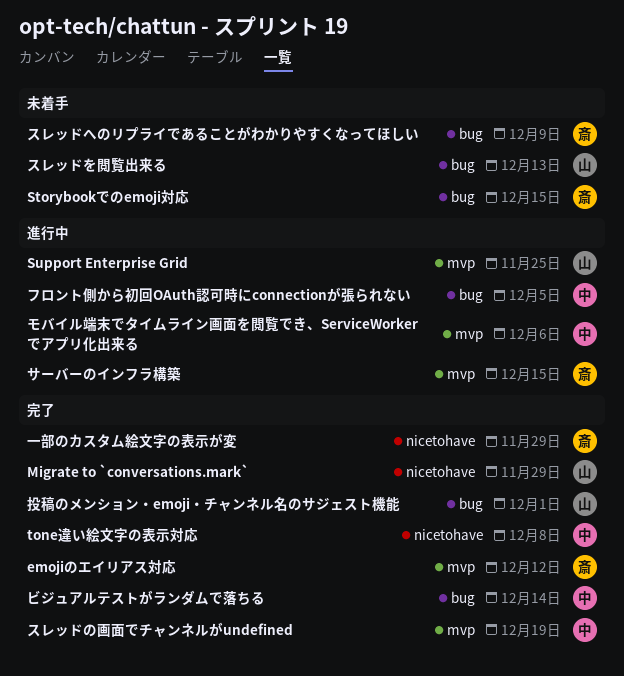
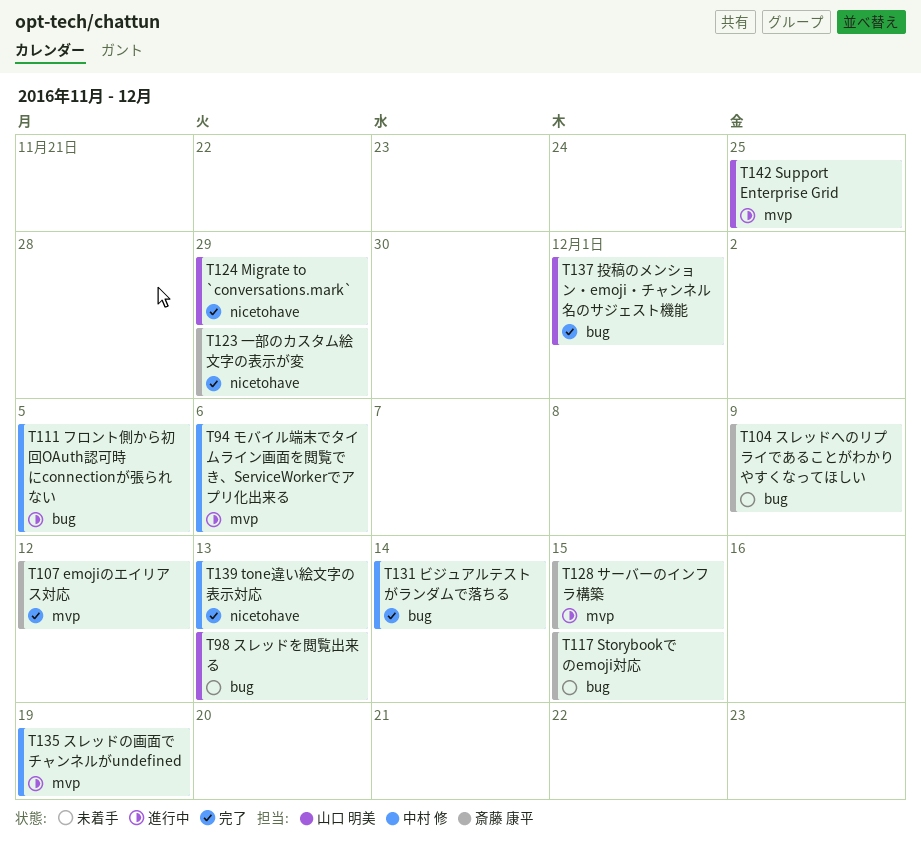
tone違い絵文字の表示対応, due: Dec 8 -> Dec 13
スレッドの画面でチャンネルがundefined, status: 完了 -> 進行中

